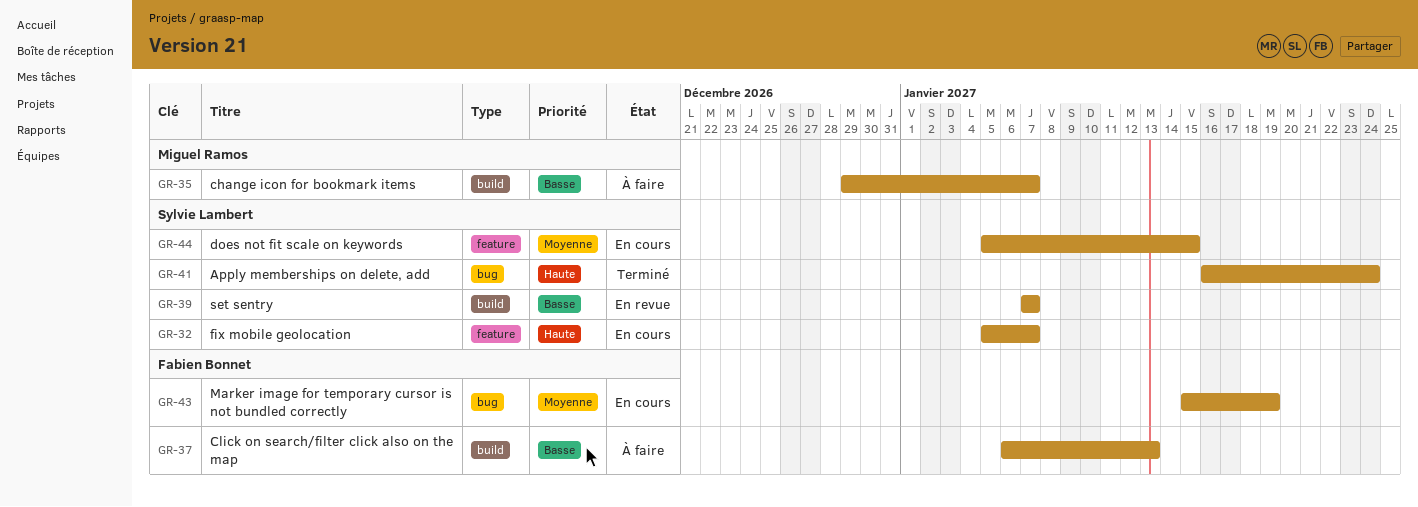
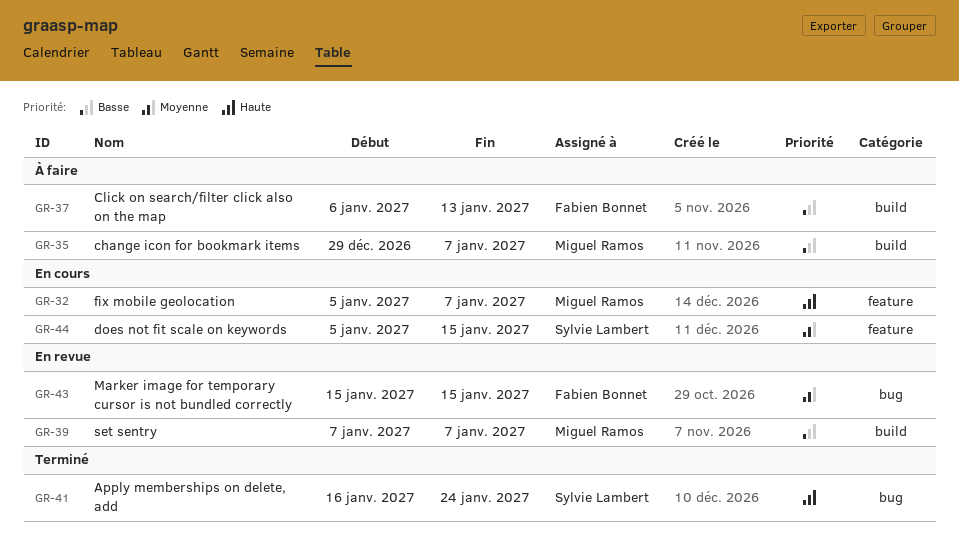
GR-32, owner: Sylvie Lambert -> Miguel Ramos
GR-39, owner: Sylvie Lambert -> Miguel Ramos
GR-43, status: En cours -> En revue
GR-43, due: Jan 19 -> Jan 15

